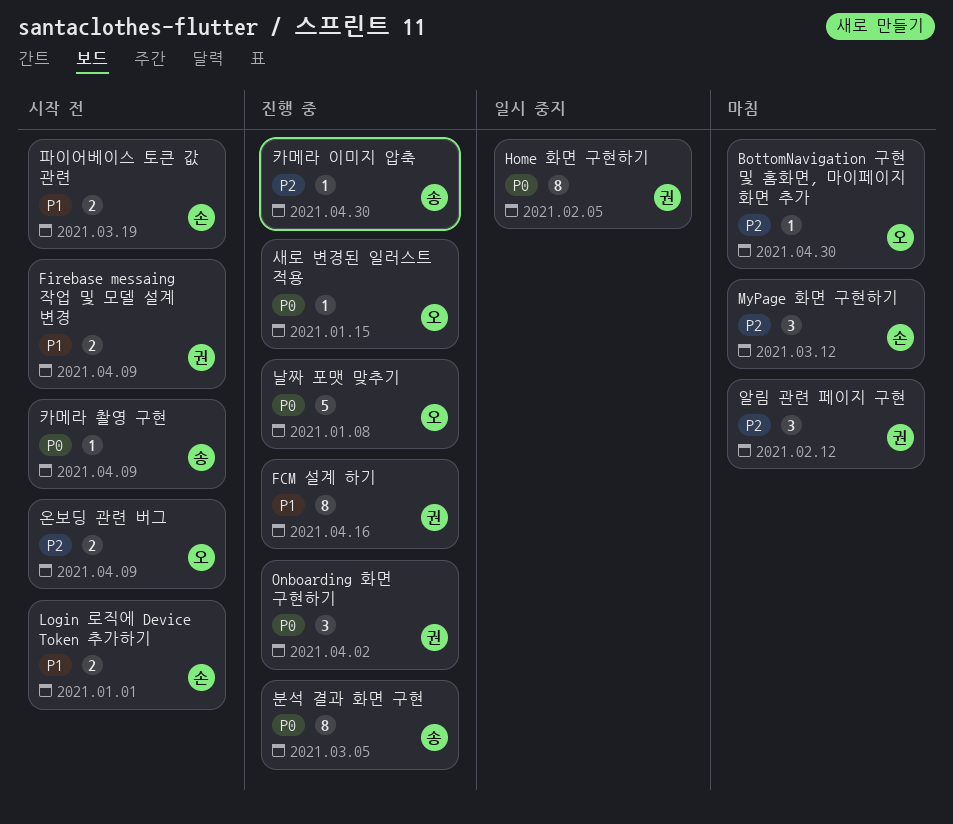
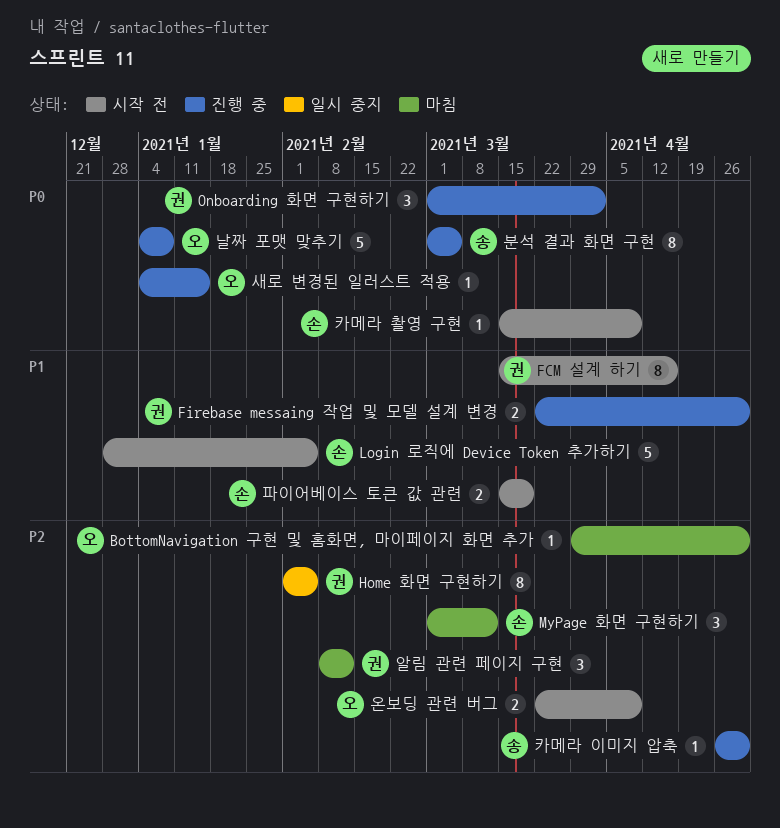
FCM 설계 하기, status: 진행 중 -> 시작 전
Firebase messaing 작업 및 모델 설계 변경, status: 시작 전 -> 진행 중
Firebase messaing 작업 및 모델 설계 변경, due: Apr 9 -> Apr 30
Home 화면 구현하기, priority: P0 -> P2
Login 로직에 Device Token 추가하기, estimate: 2 -> 5
Login 로직에 Device Token 추가하기, due: Jan 1 -> Feb 5
카메라 촬영 구현, owner: 송 -> 손

